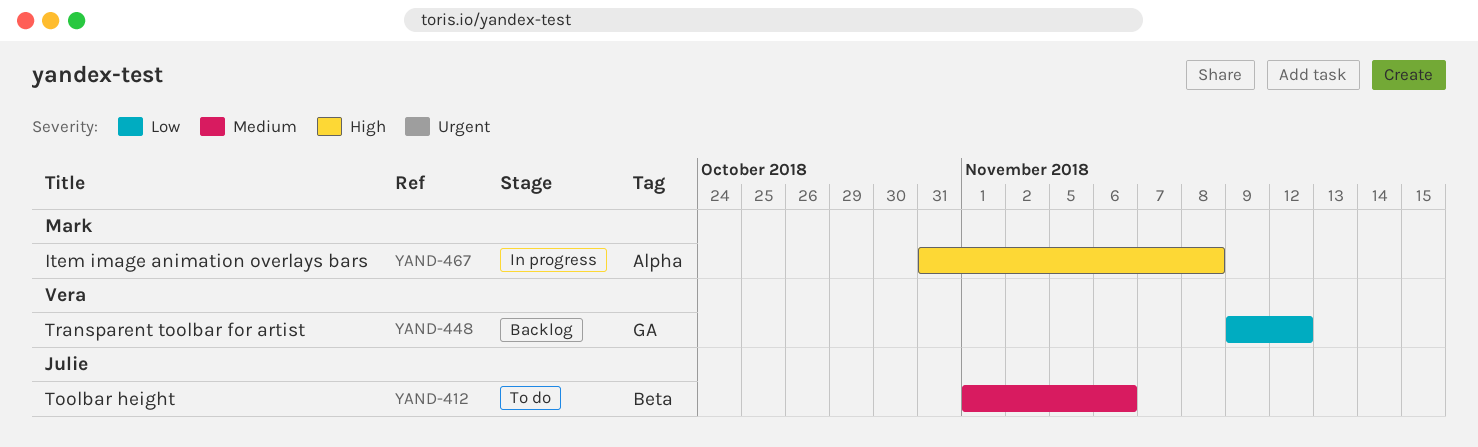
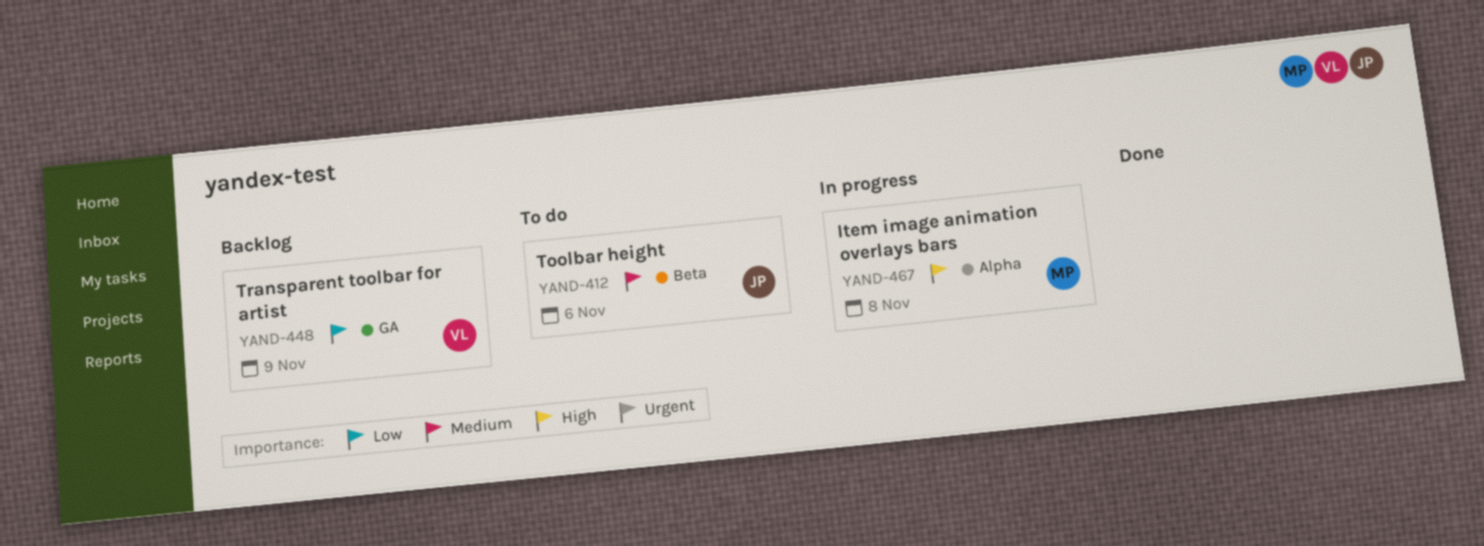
YAND-448, due: Nov 12 -> Nov 9

